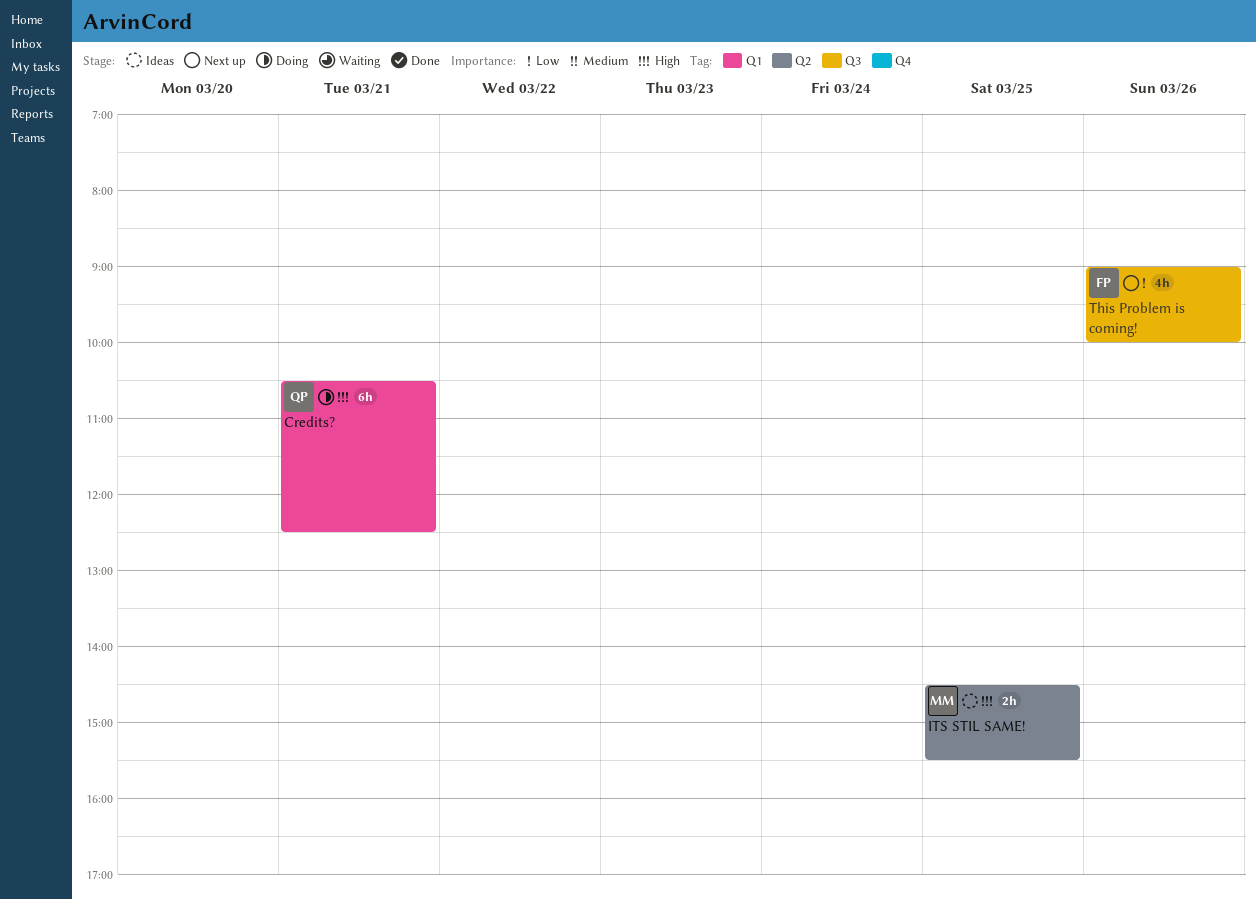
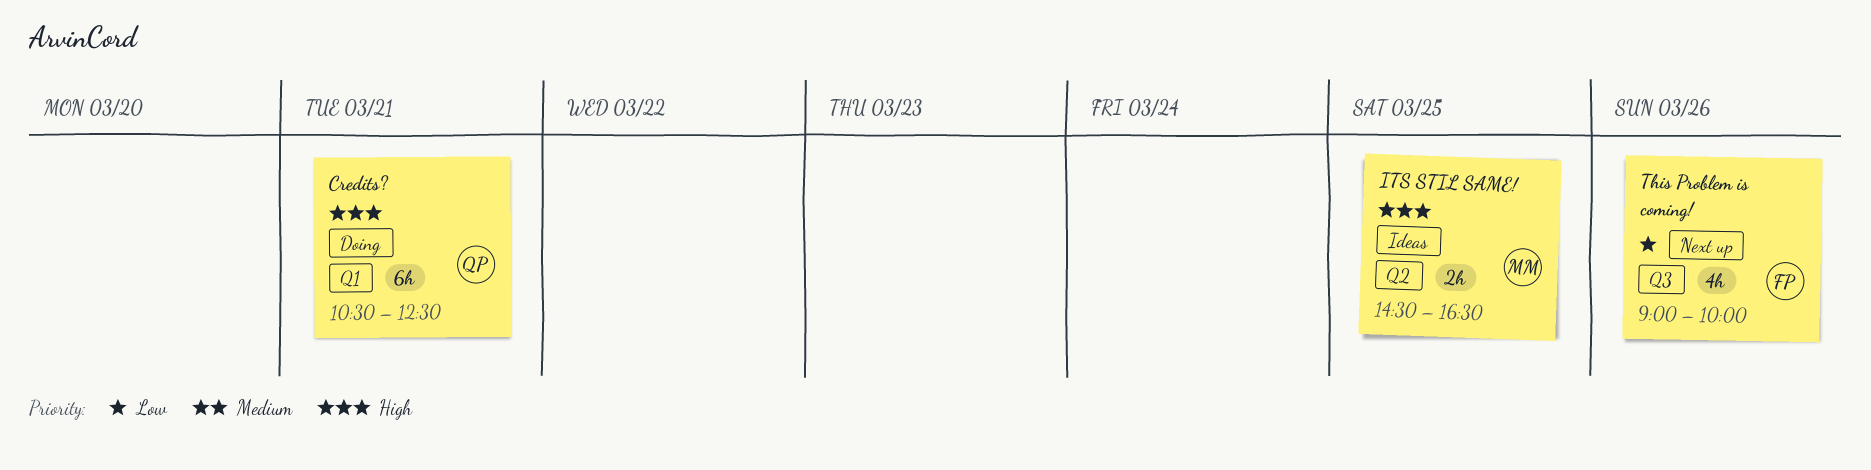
ITS STIL SAME!, ends: 15:30 -> 16:30

